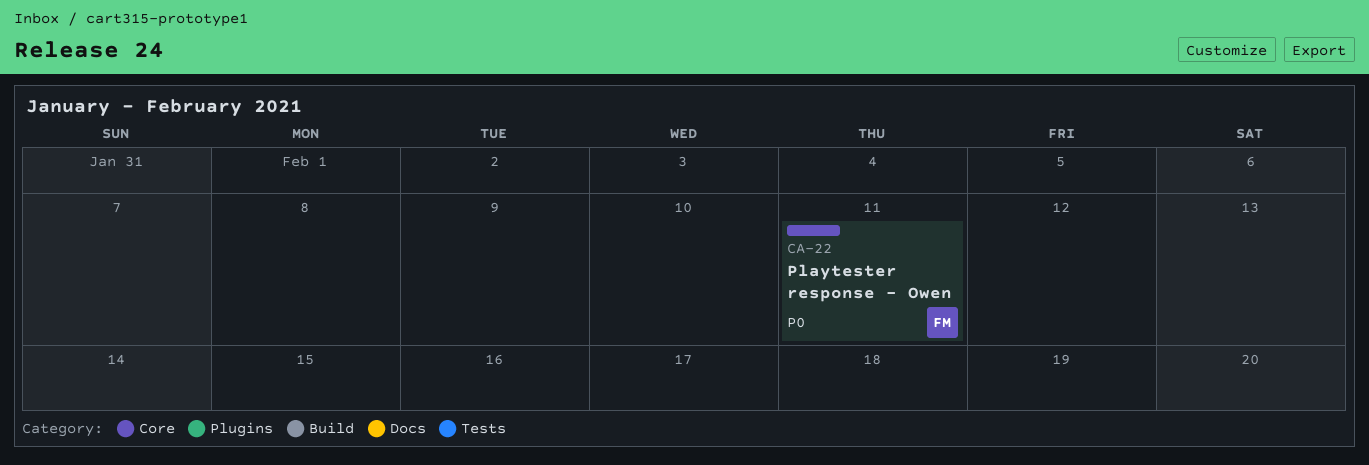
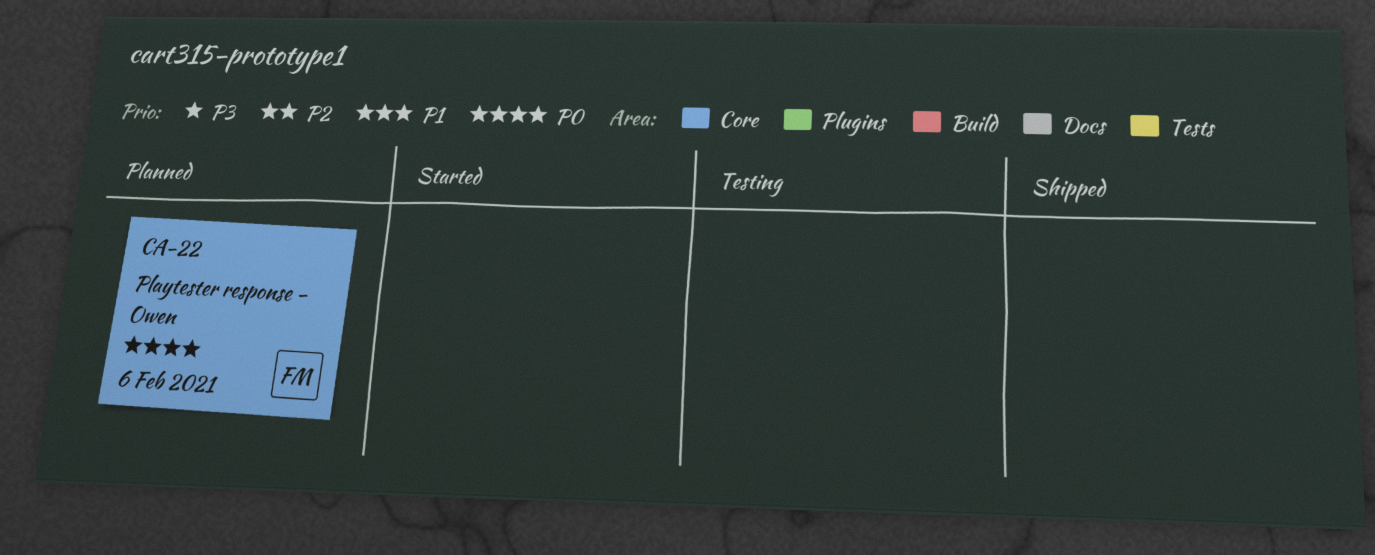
CA-22, due: Feb 11 -> Feb 6

